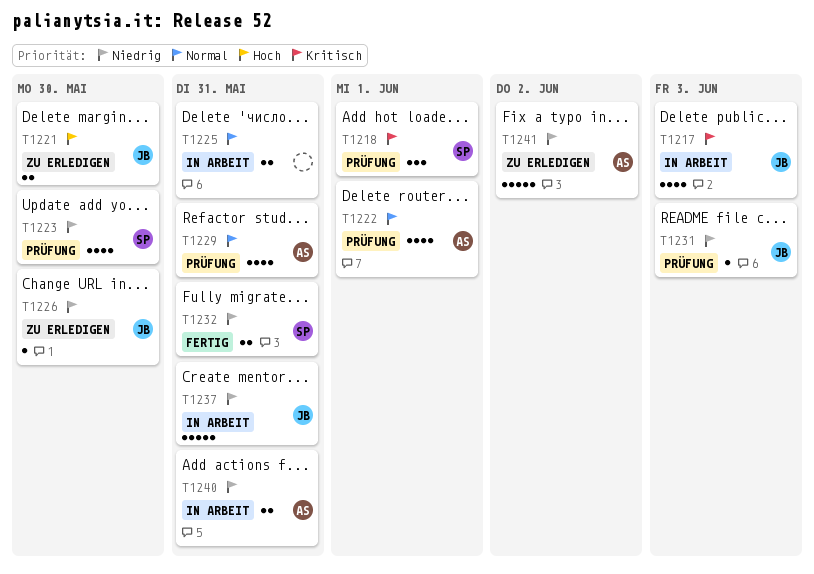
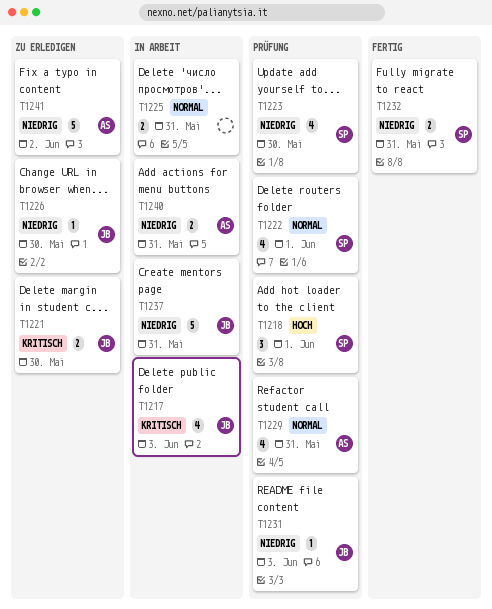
T1218, priority: Kritisch -> Hoch
T1221, priority: Hoch -> Kritisch
T1222, owner: AS -> SP

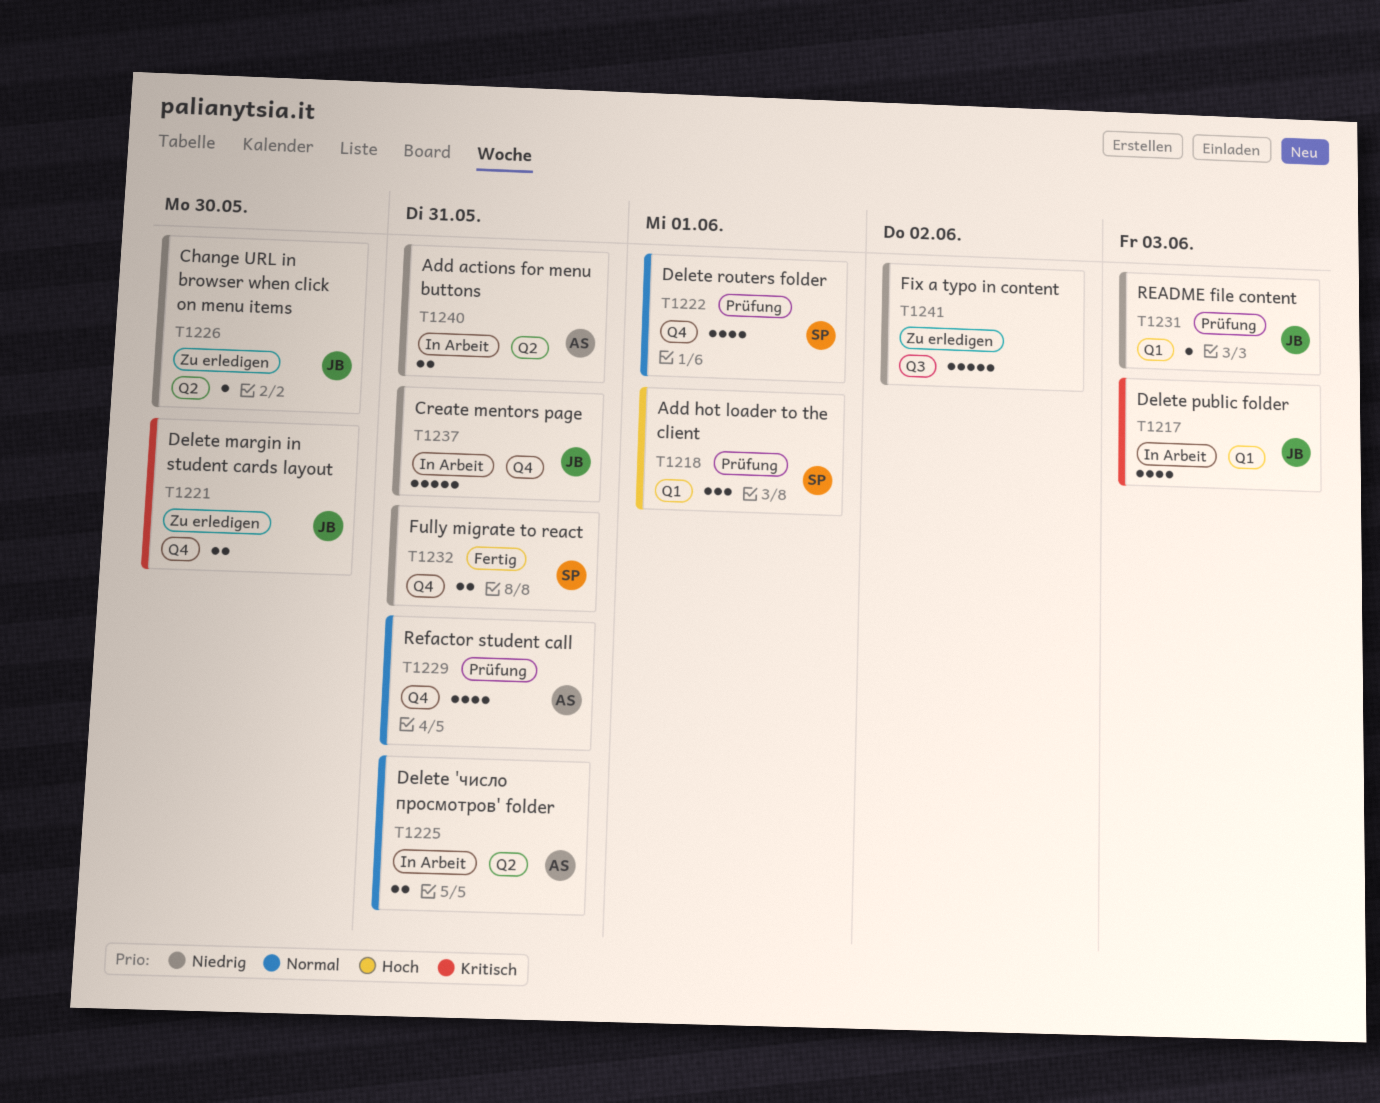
T1223: present -> none
T1225, owner: none -> AS
T1241, owner: AS -> none

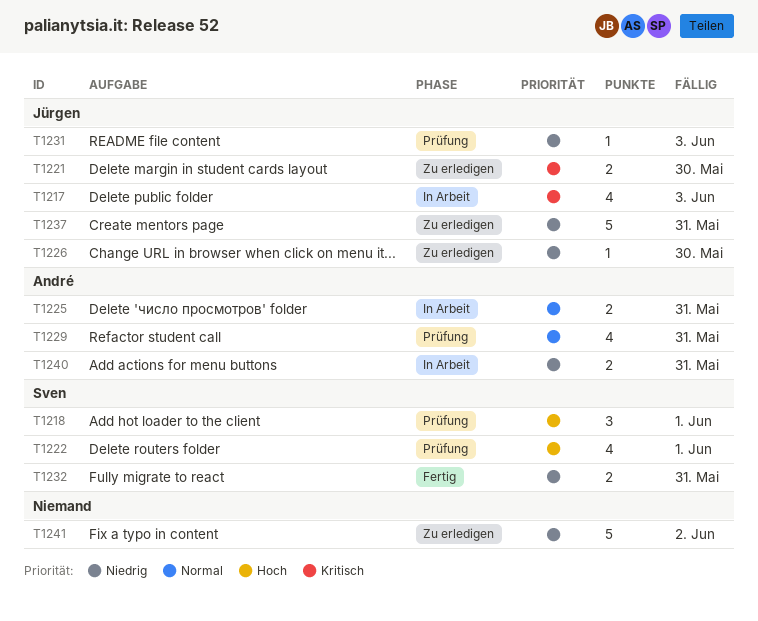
T1222, priority: Normal -> Hoch
T1237, status: In Arbeit -> Zu erledigen

